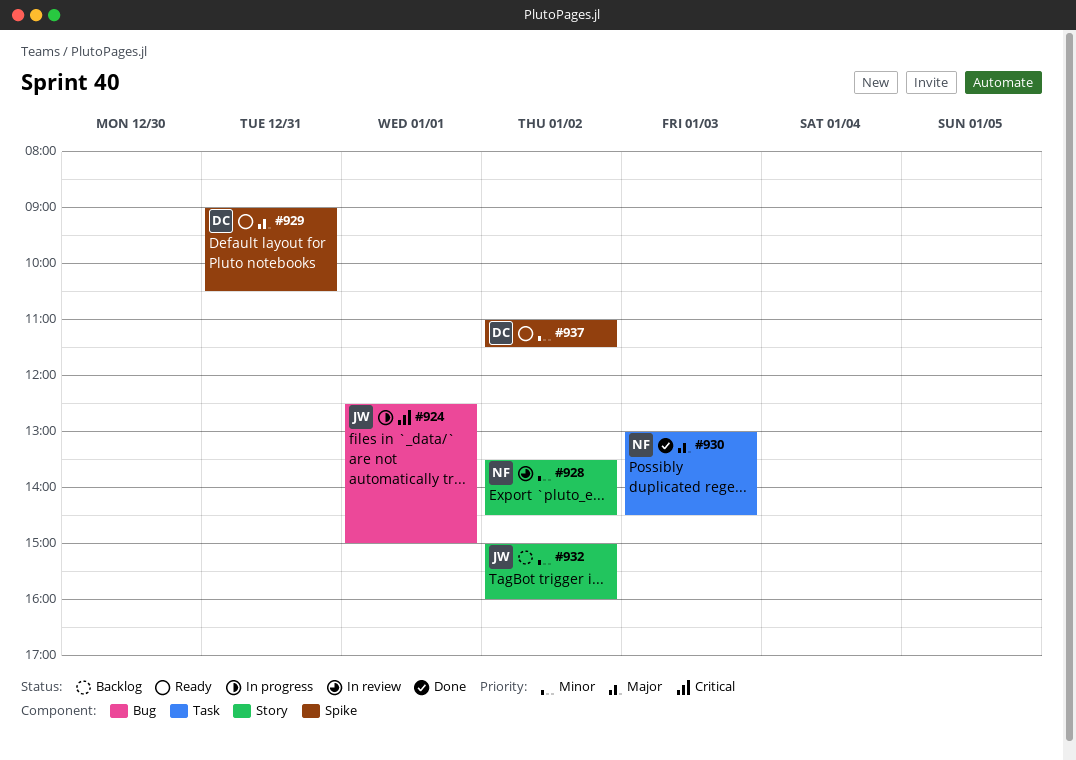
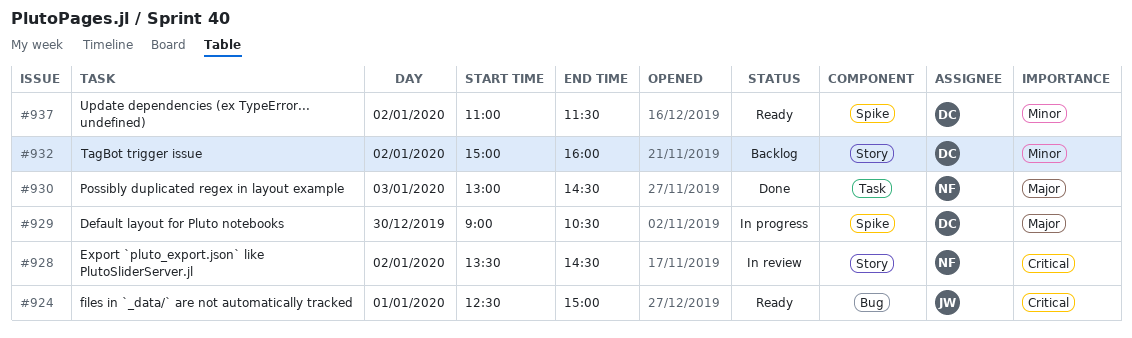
#924, status: In progress -> Ready
#928, priority: Minor -> Critical
#929, status: Ready -> In progress
#929, day: Dec 31 -> Dec 30
#932, owner: JW -> DC

